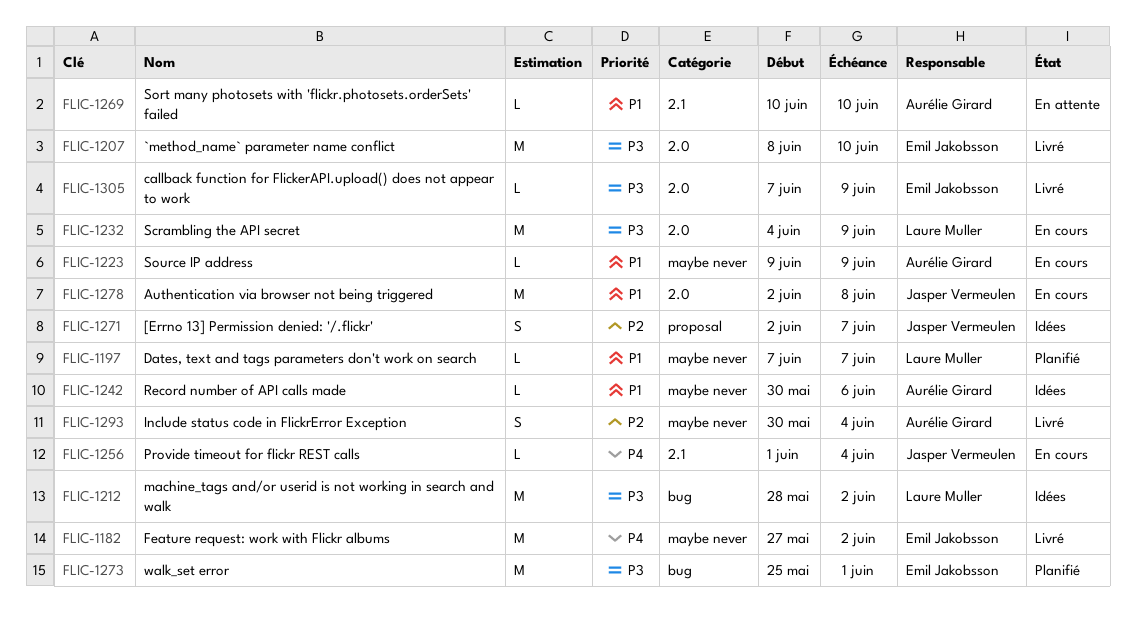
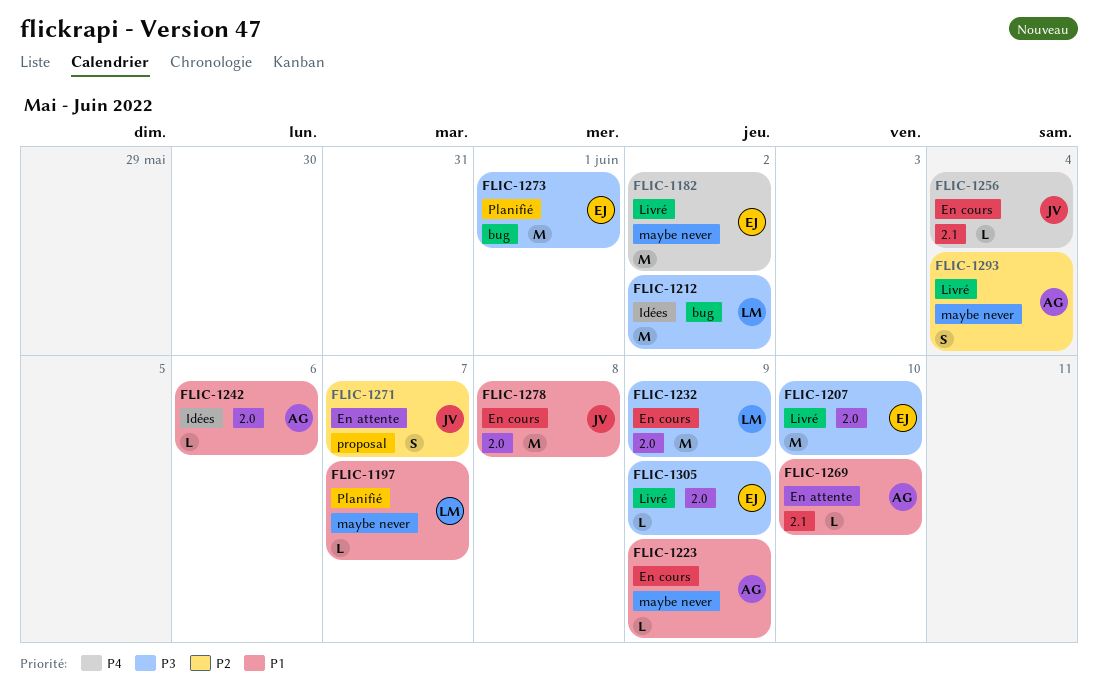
FLIC-1242, label: maybe never -> 2.0
FLIC-1271, status: Idées -> En attente

